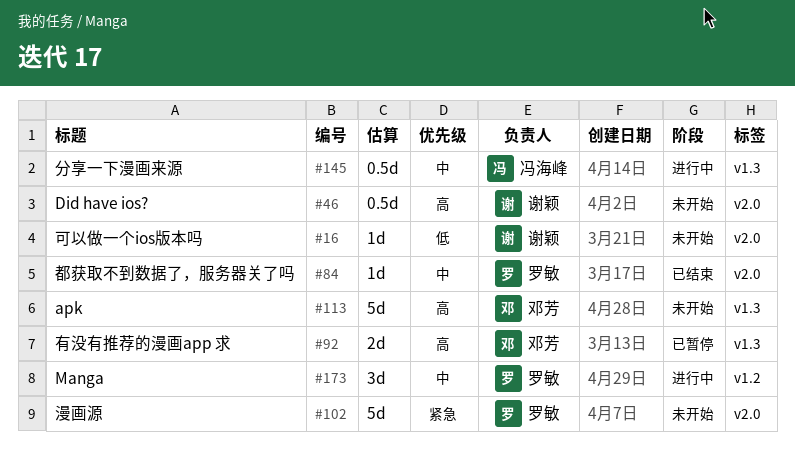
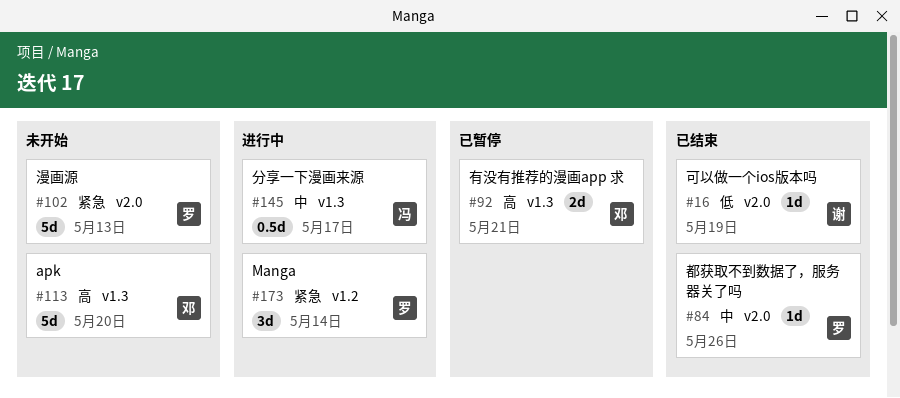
#16, status: 未开始 -> 已结束
#46: present -> none
#173, priority: 中 -> 紧急

